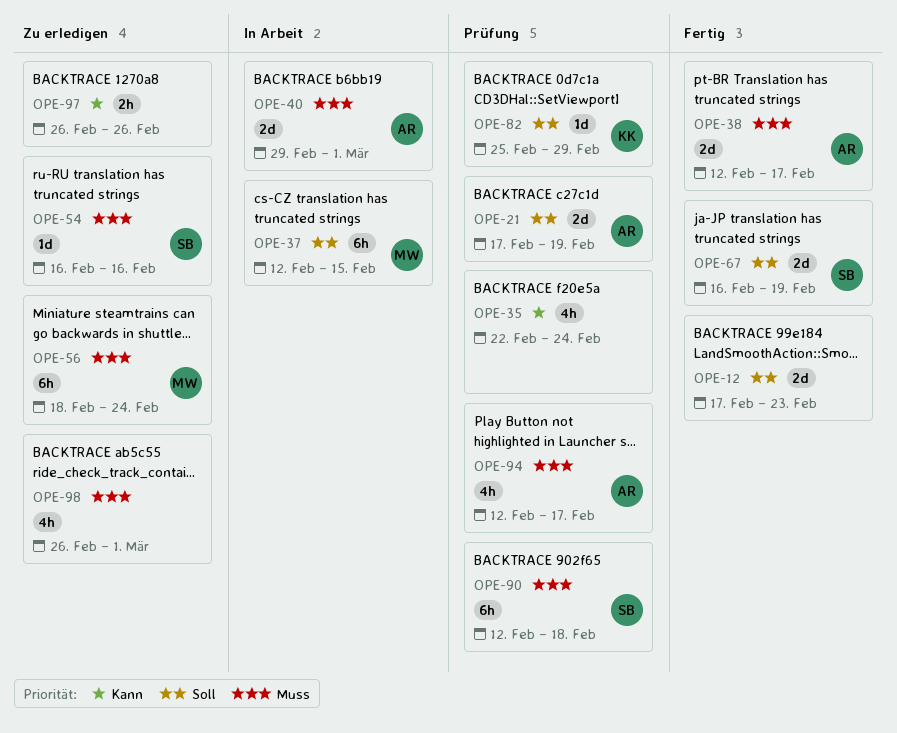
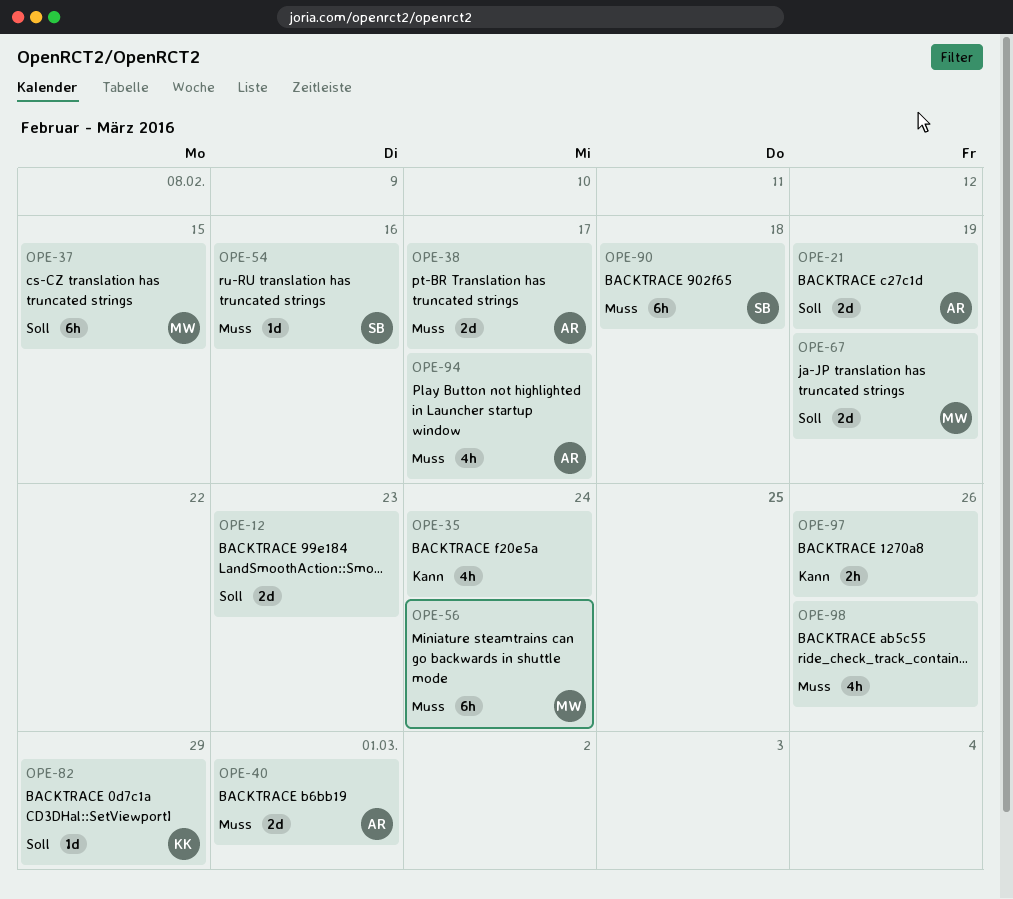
OPE-67, owner: SB -> MW
OPE-98, due: Mar 1 -> Feb 26

